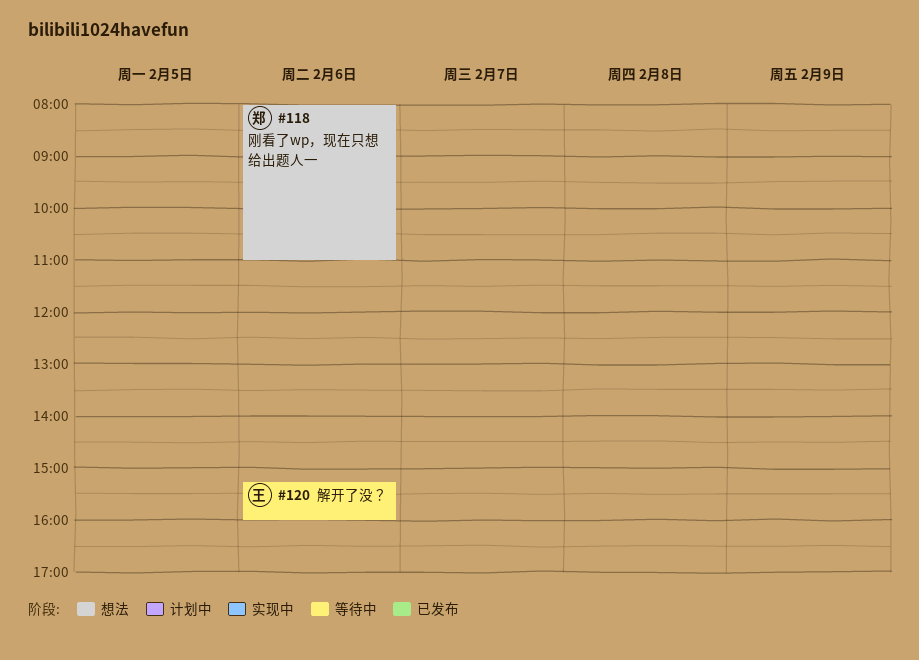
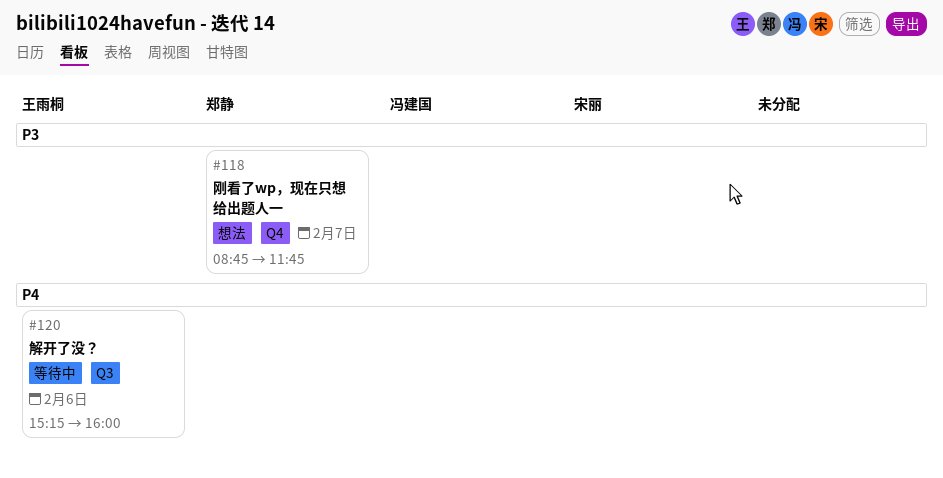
#118, day: Feb 6 -> Feb 7
#118, begins: 08:00 -> 08:45
#118, ends: 11:00 -> 11:45

